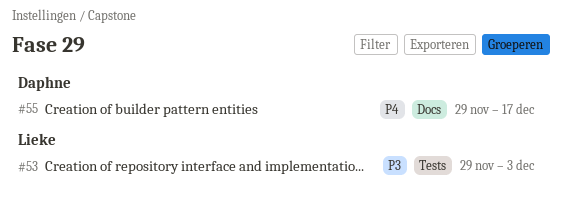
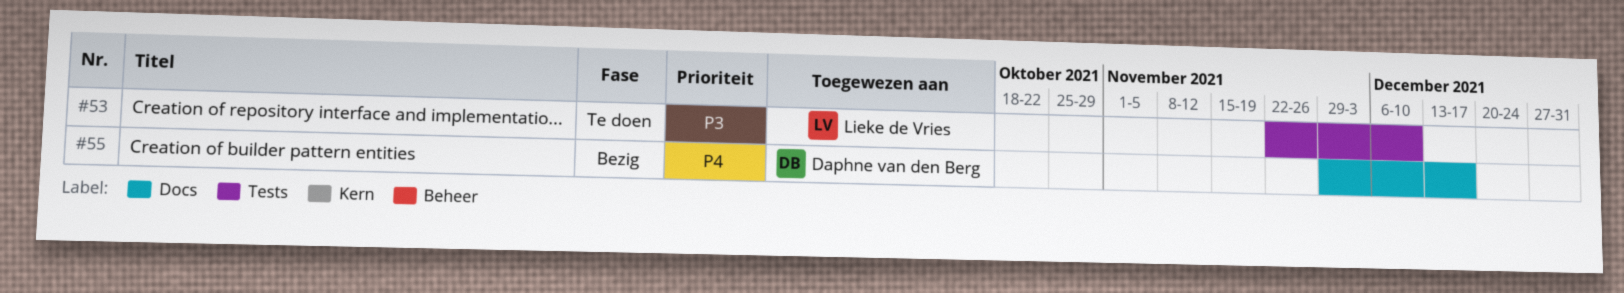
#53, start: Nov 29 -> Nov 22
#53, due: Dec 3 -> Dec 10

